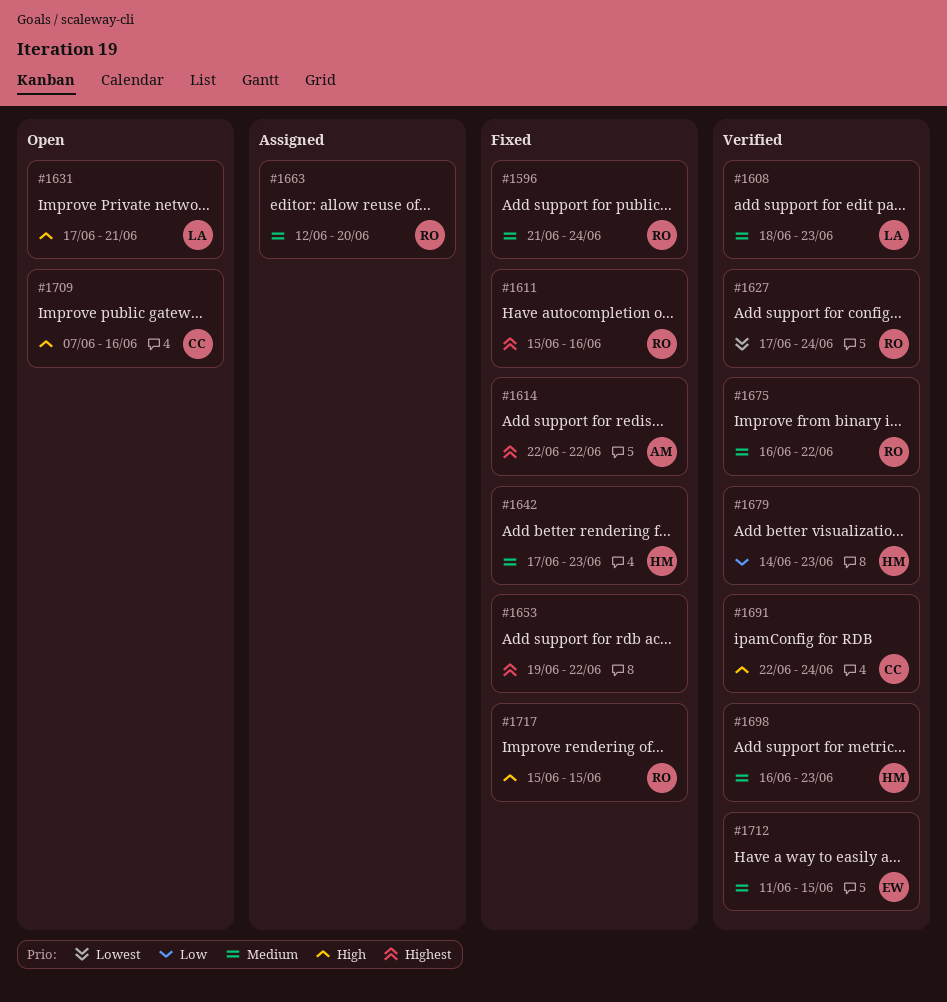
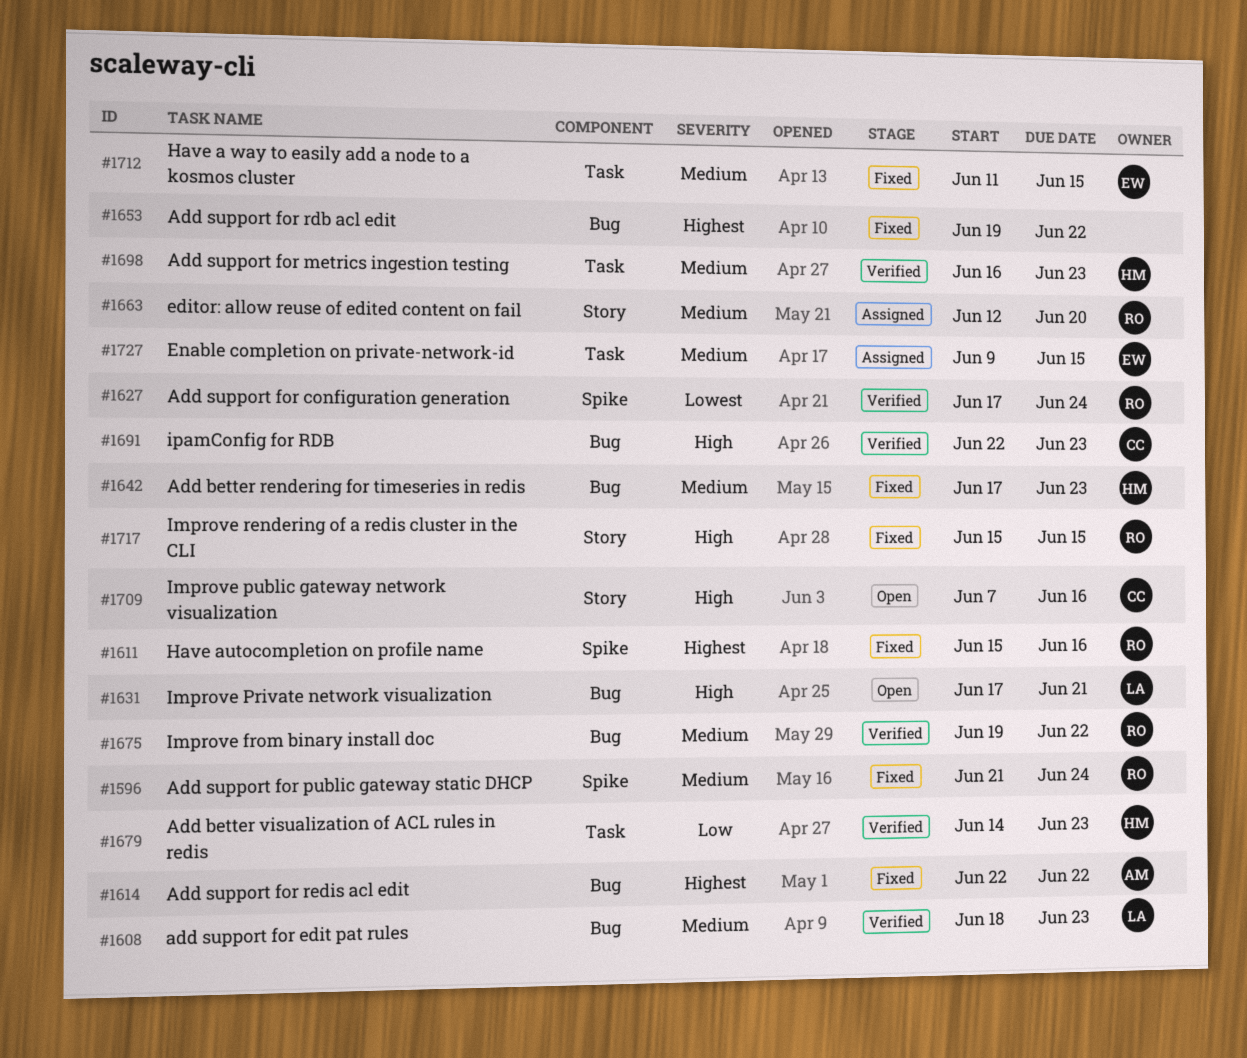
#1675, start: Jun 16 -> Jun 19
#1691, due: Jun 24 -> Jun 23
#1712, status: Verified -> Fixed
#1727: none -> present

